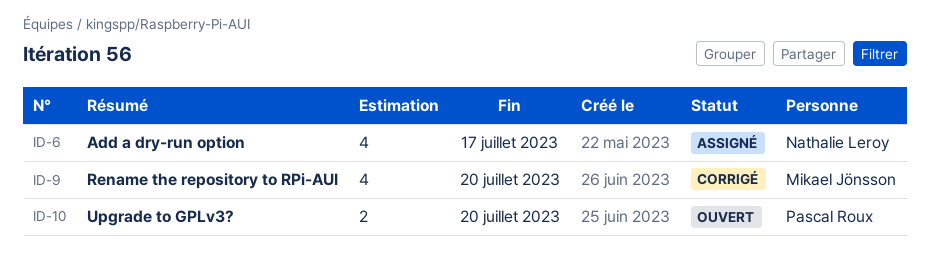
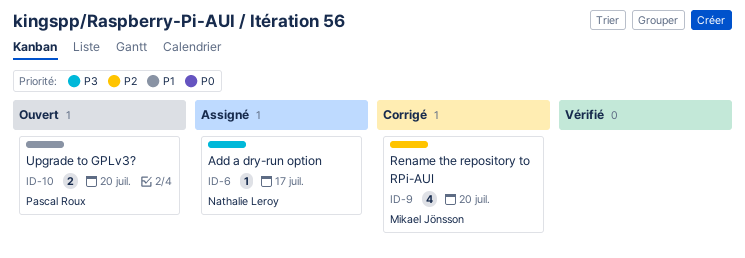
ID-6, estimate: 4 -> 1

